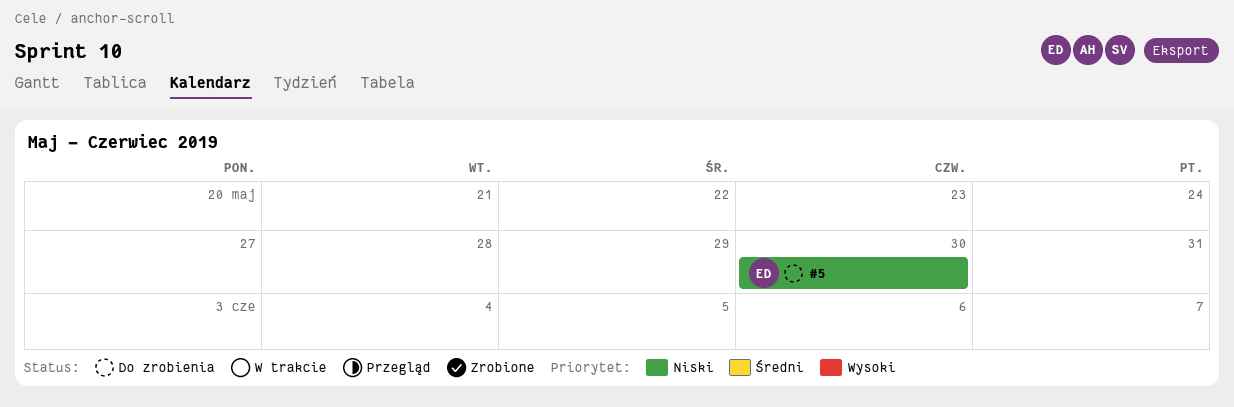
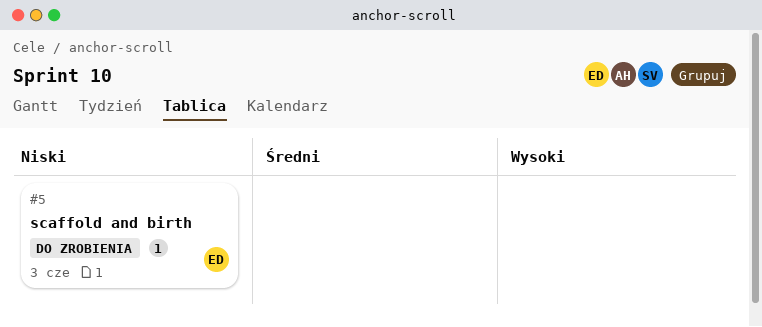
#5, due: May 30 -> Jun 3

